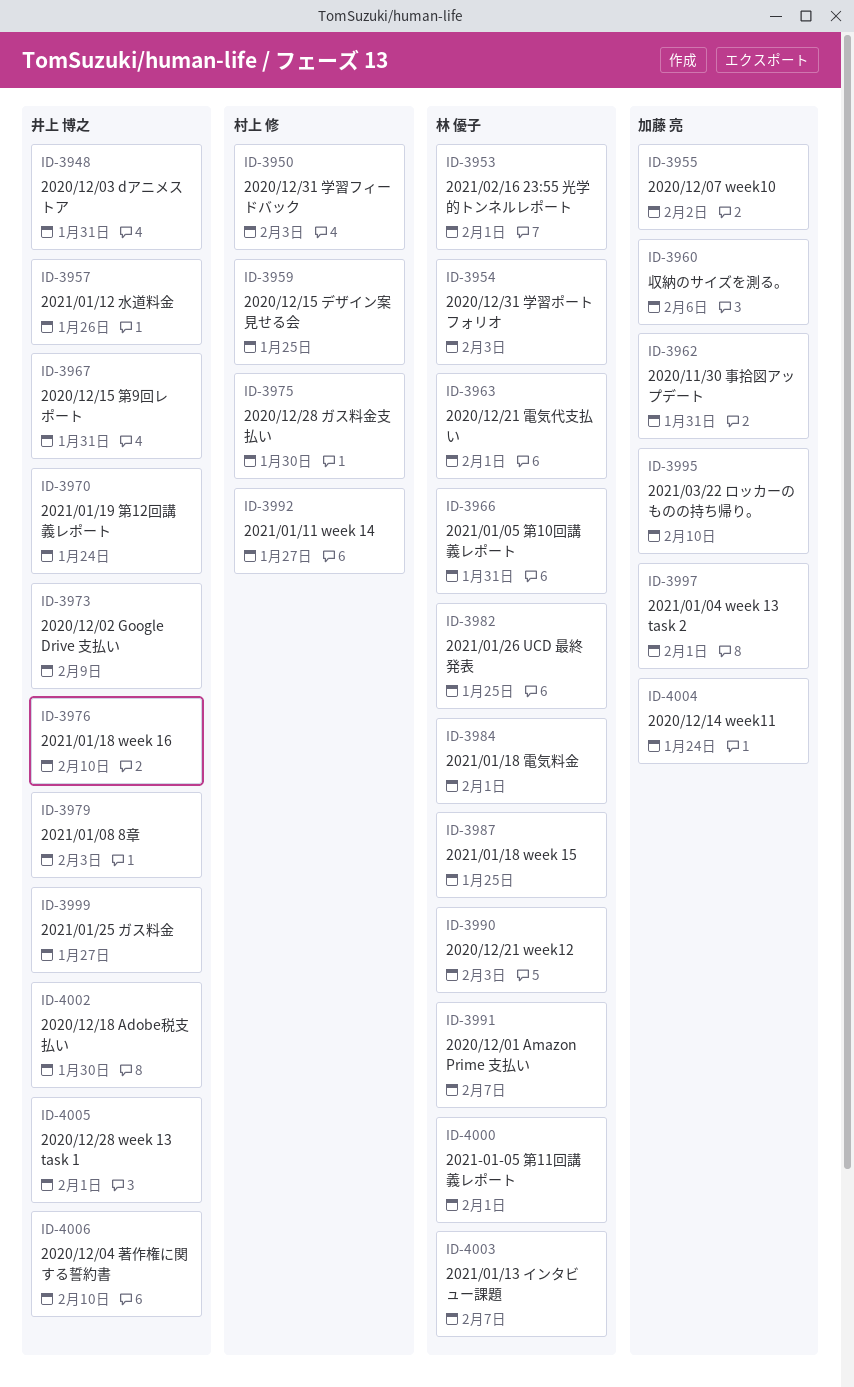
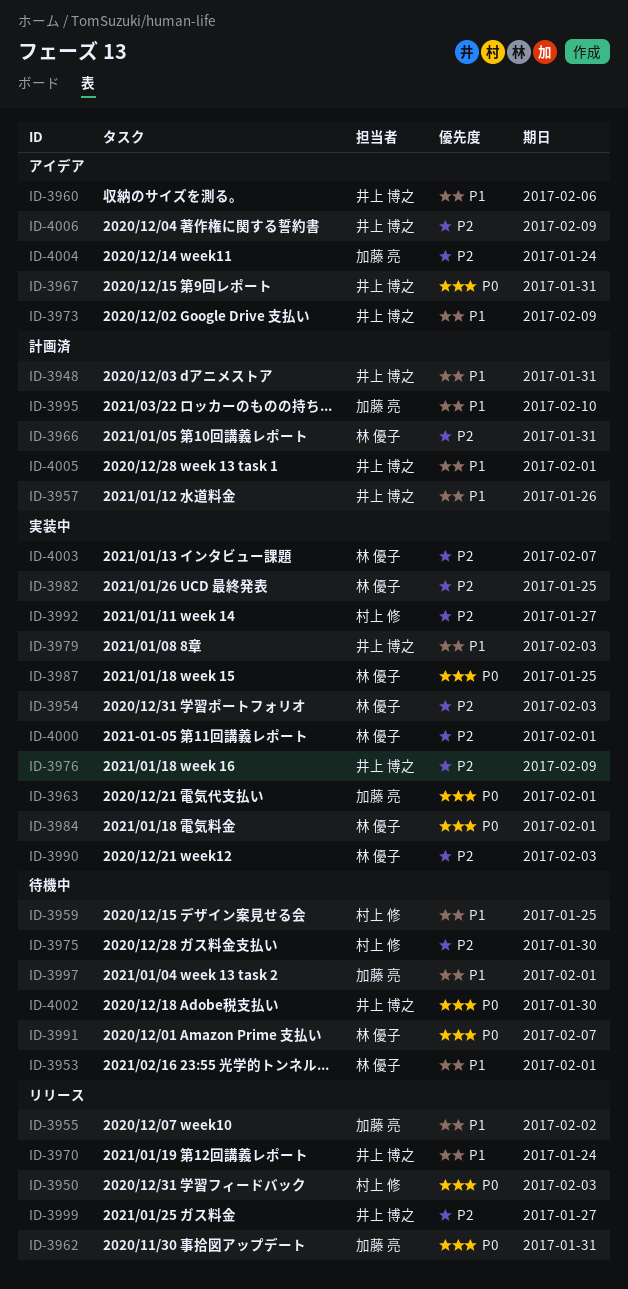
ID-3960, owner: 加藤 亮 -> 井上 博之
ID-3963, owner: 林 優子 -> 加藤 亮
ID-3976, due: Feb 10 -> Feb 9
ID-4006, due: Feb 10 -> Feb 9

